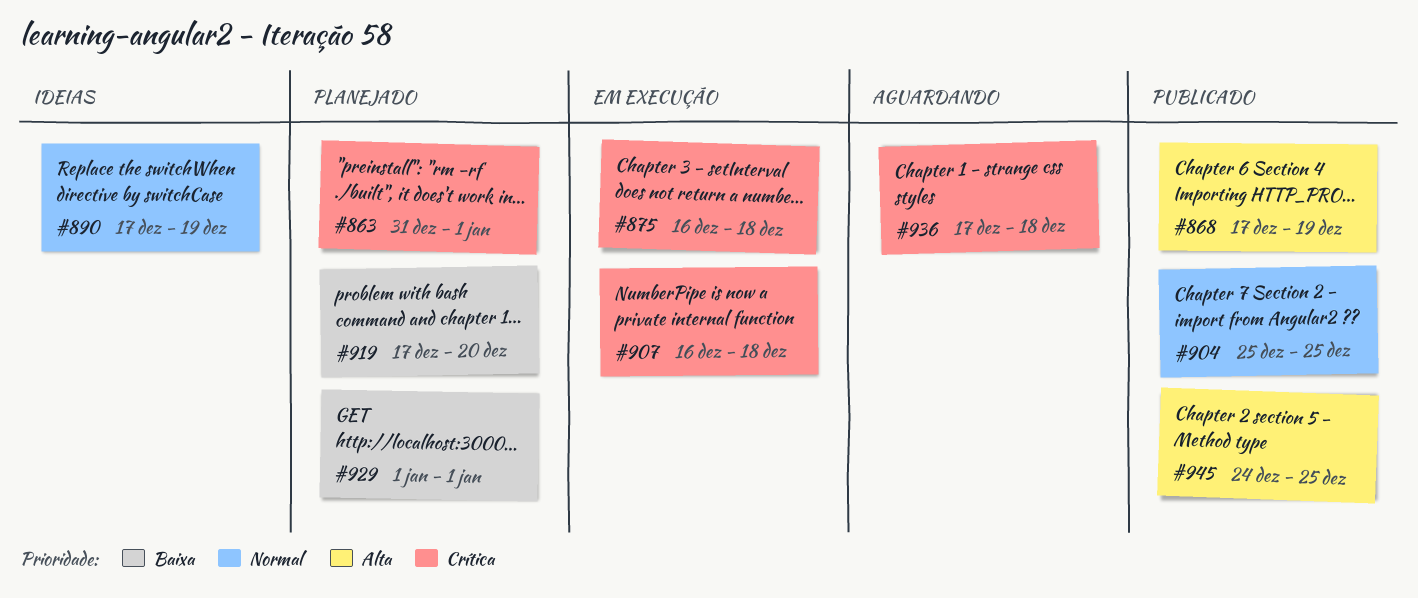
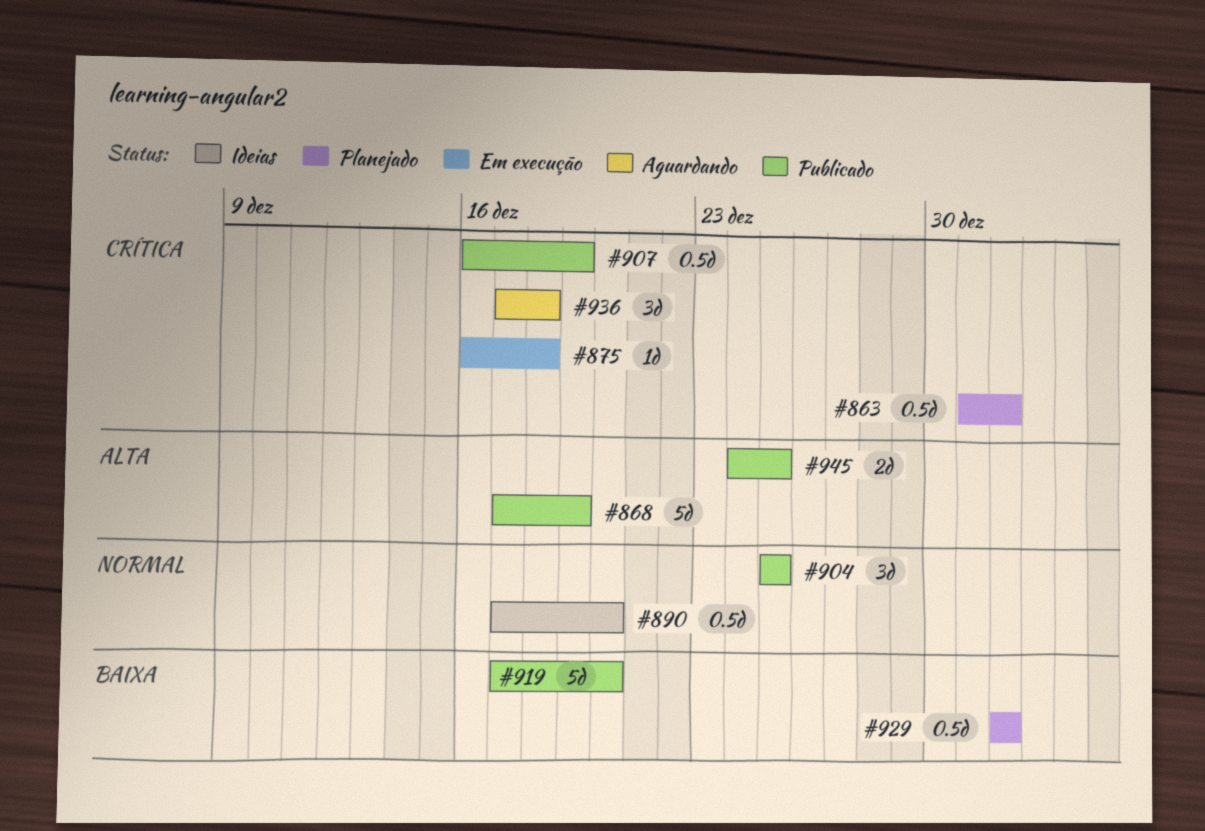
#890, due: Dec 19 -> Dec 20
#907, status: Em execução -> Publicado
#907, due: Dec 18 -> Dec 19
#919, status: Planejado -> Publicado

